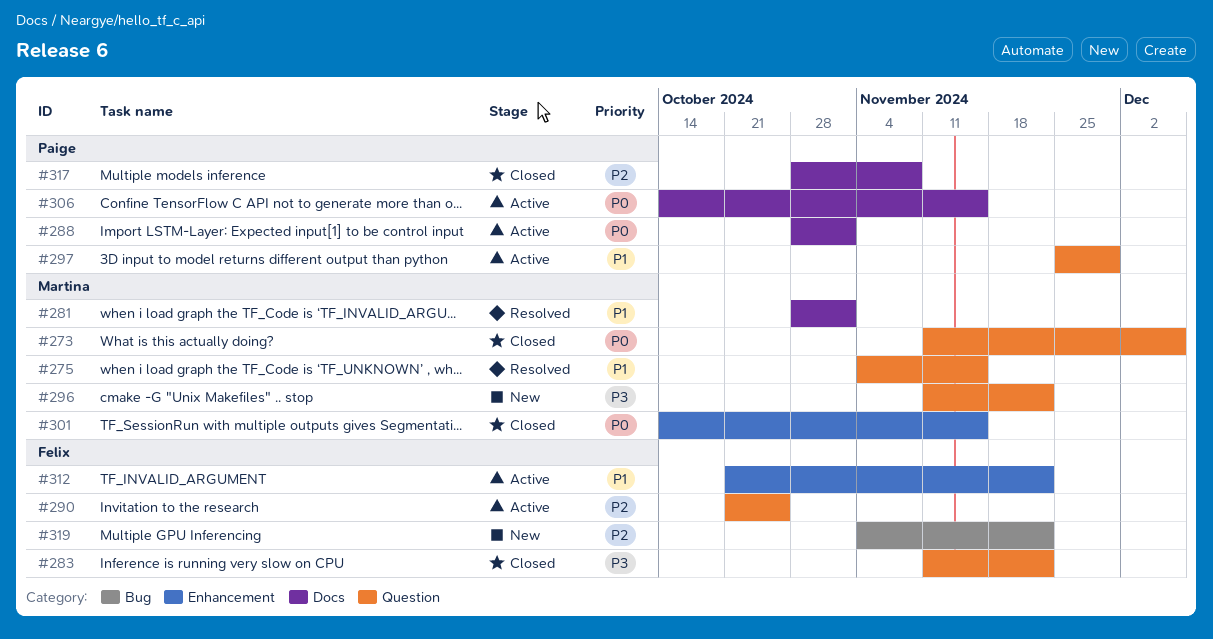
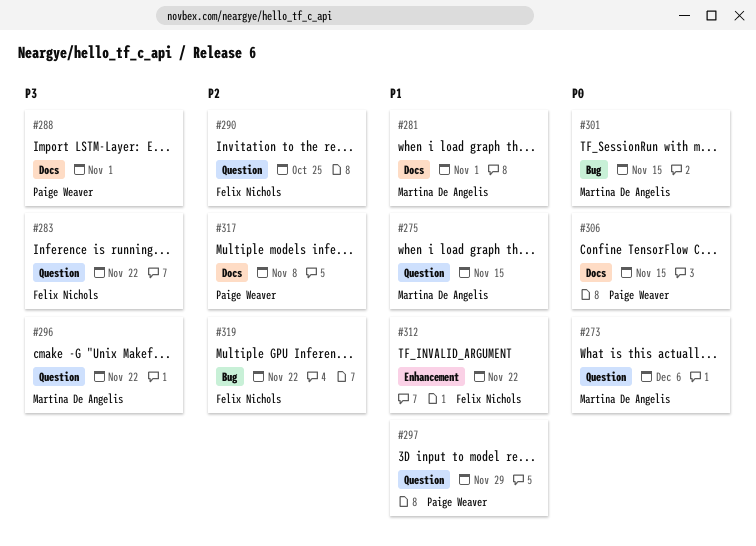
#288, priority: P0 -> P3
#301, label: Enhancement -> Bug

